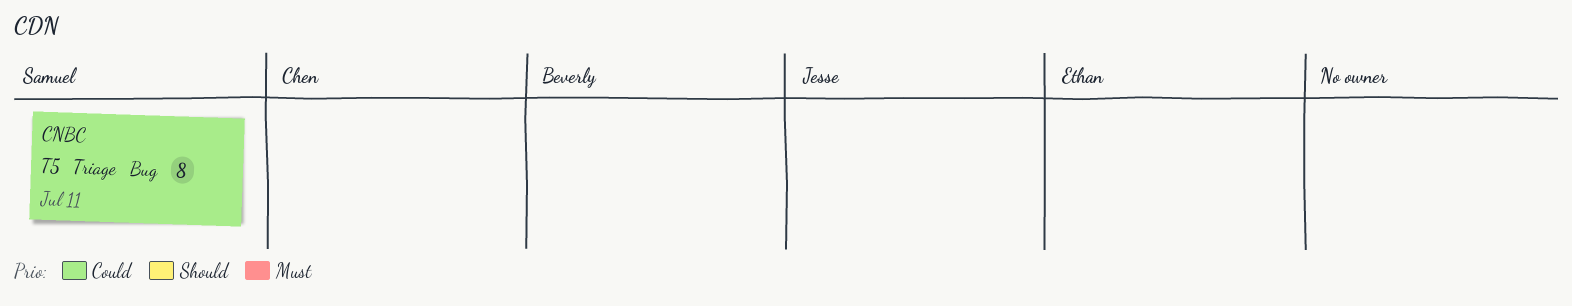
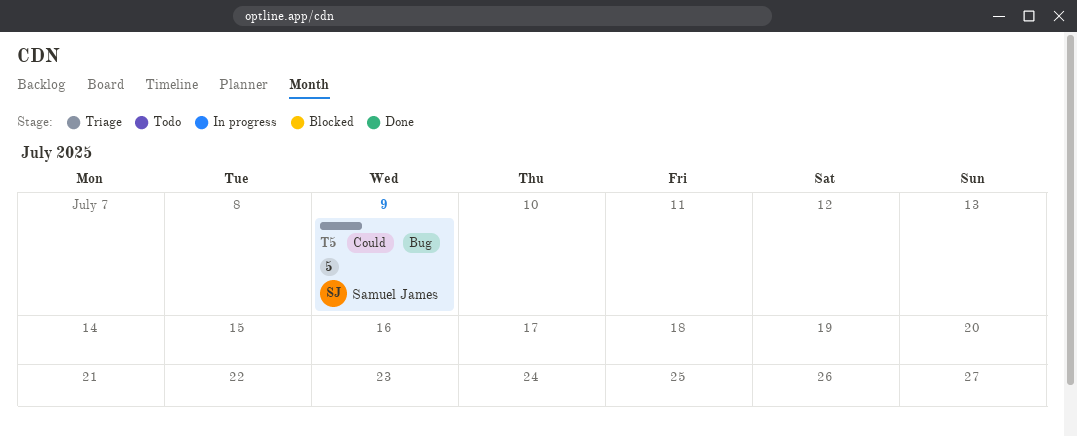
T5, estimate: 8 -> 5
T5, due: Jul 11 -> Jul 9

